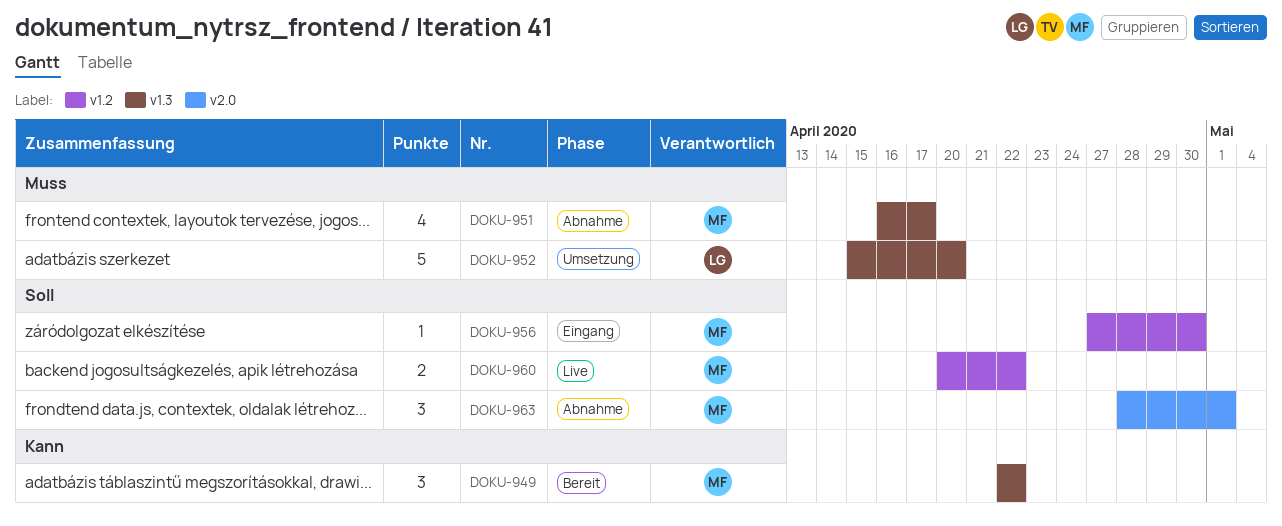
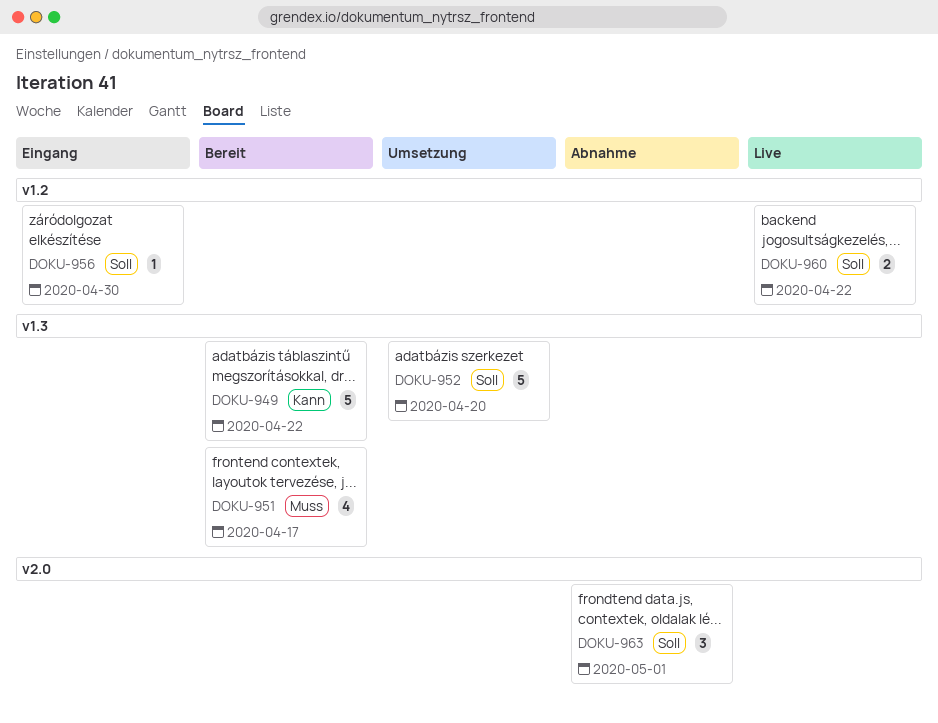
DOKU-949, estimate: 3 -> 5
DOKU-951, status: Abnahme -> Bereit
DOKU-952, priority: Muss -> Soll

